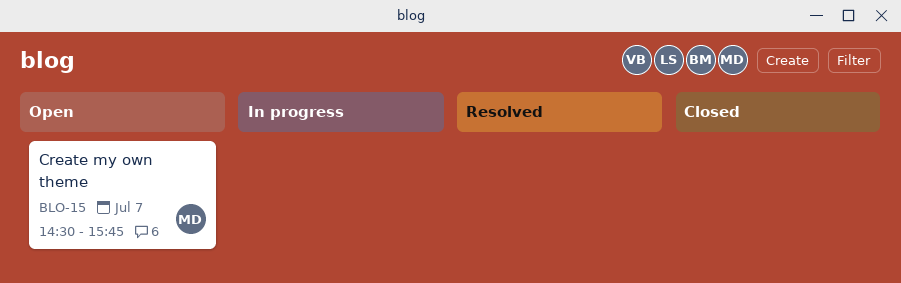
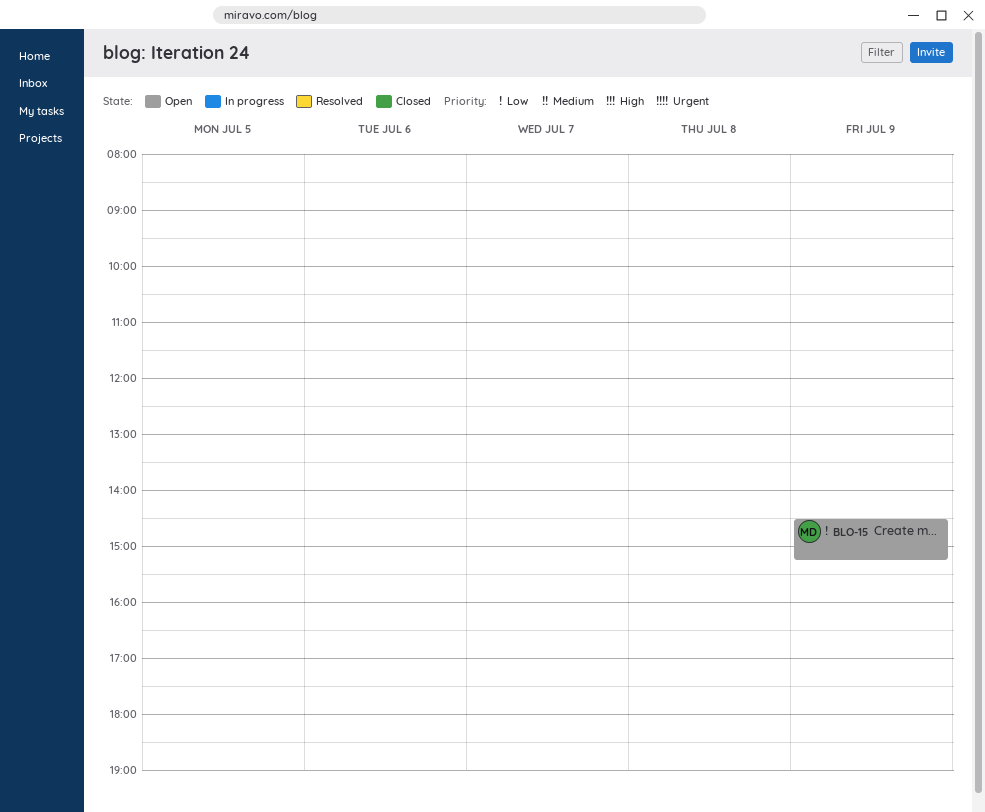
BLO-15, day: Jul 7 -> Jul 9
BLO-15, ends: 15:45 -> 15:15

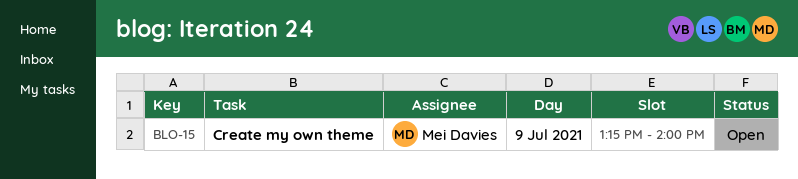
BLO-15, begins: 14:30 -> 13:15
BLO-15, ends: 15:15 -> 14:00

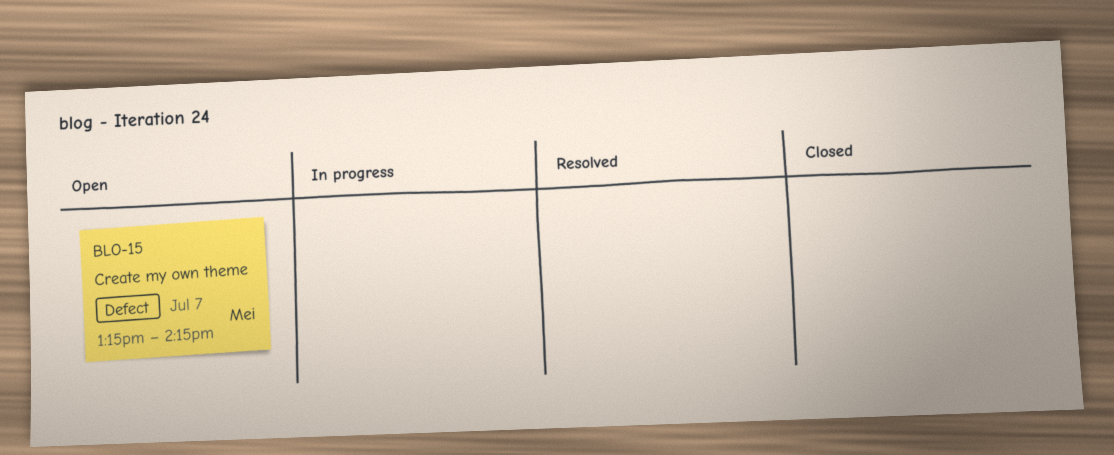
BLO-15, day: Jul 9 -> Jul 7
BLO-15, ends: 14:00 -> 14:15

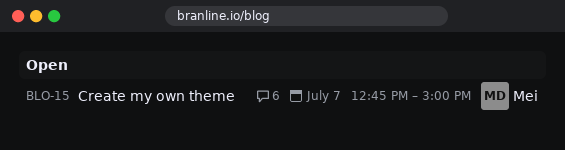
BLO-15, begins: 13:15 -> 12:45
BLO-15, ends: 14:15 -> 15:00

